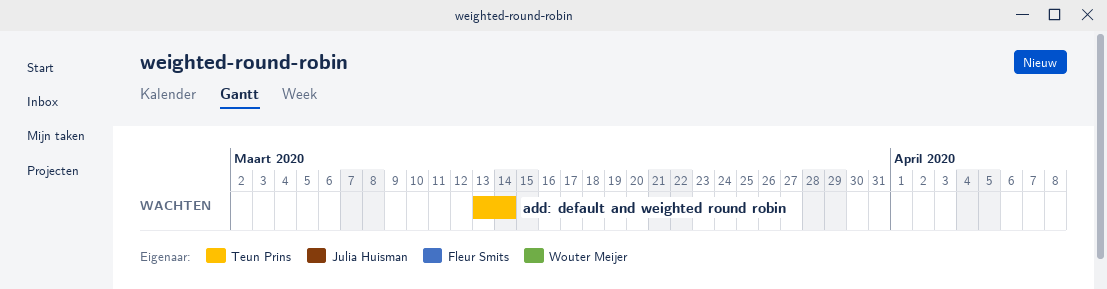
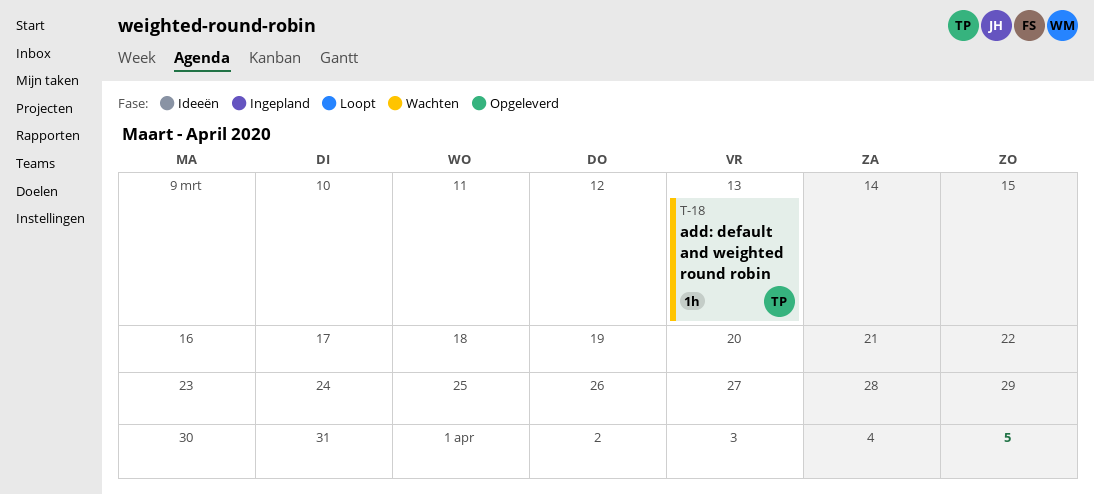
add: default and weighted round robin, due: Mar 14 -> Mar 13

